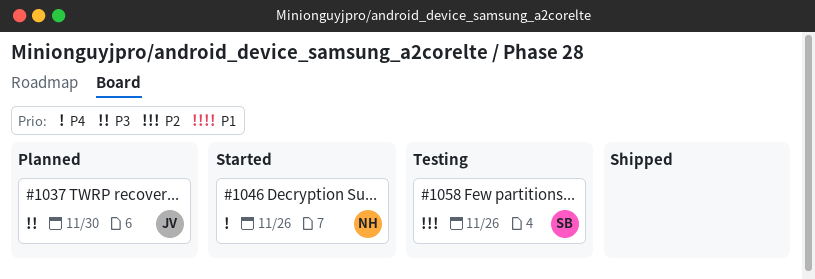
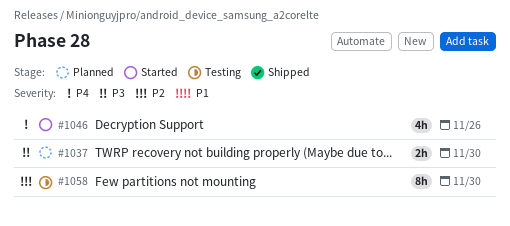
#1058, due: Nov 26 -> Nov 30

